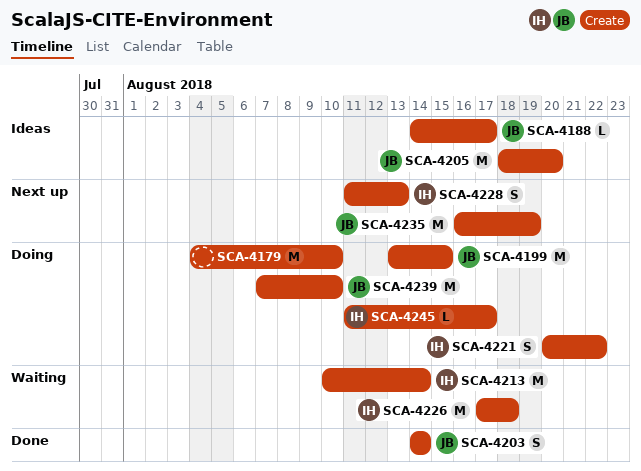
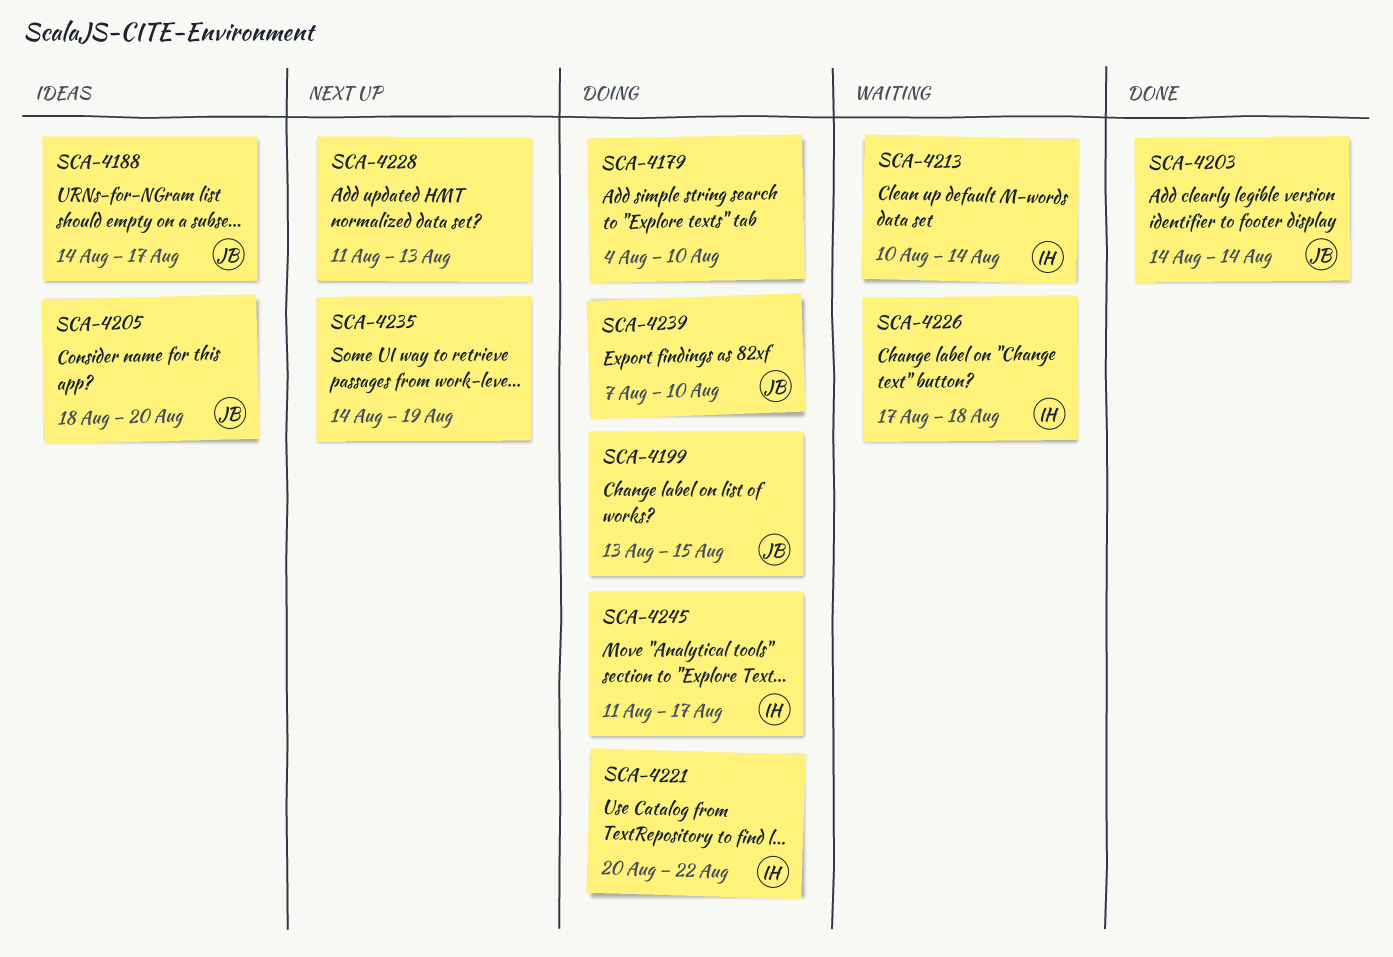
SCA-4228, owner: IH -> none
SCA-4235, owner: JB -> none
SCA-4235, start: Aug 16 -> Aug 14

